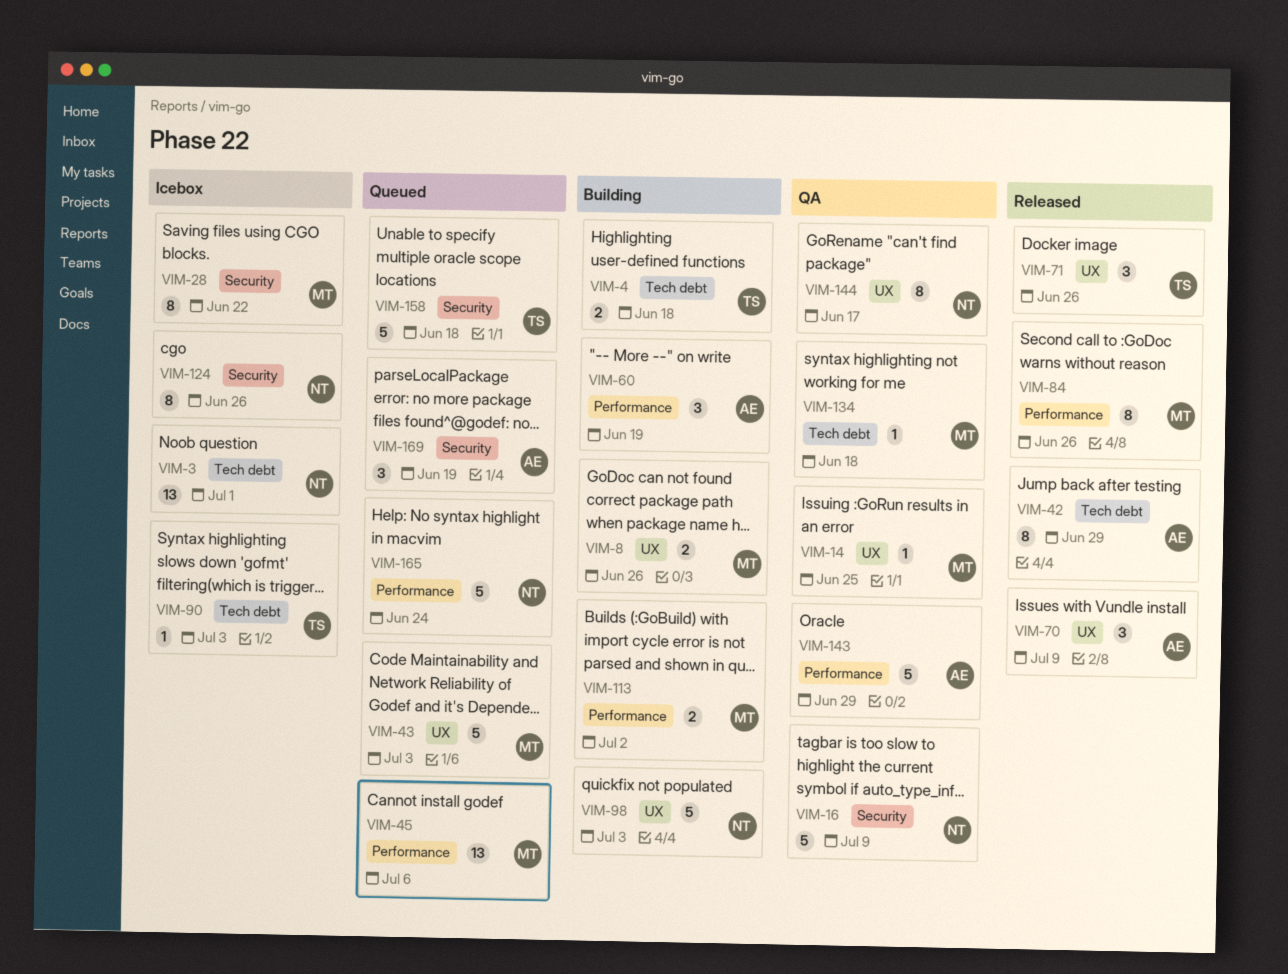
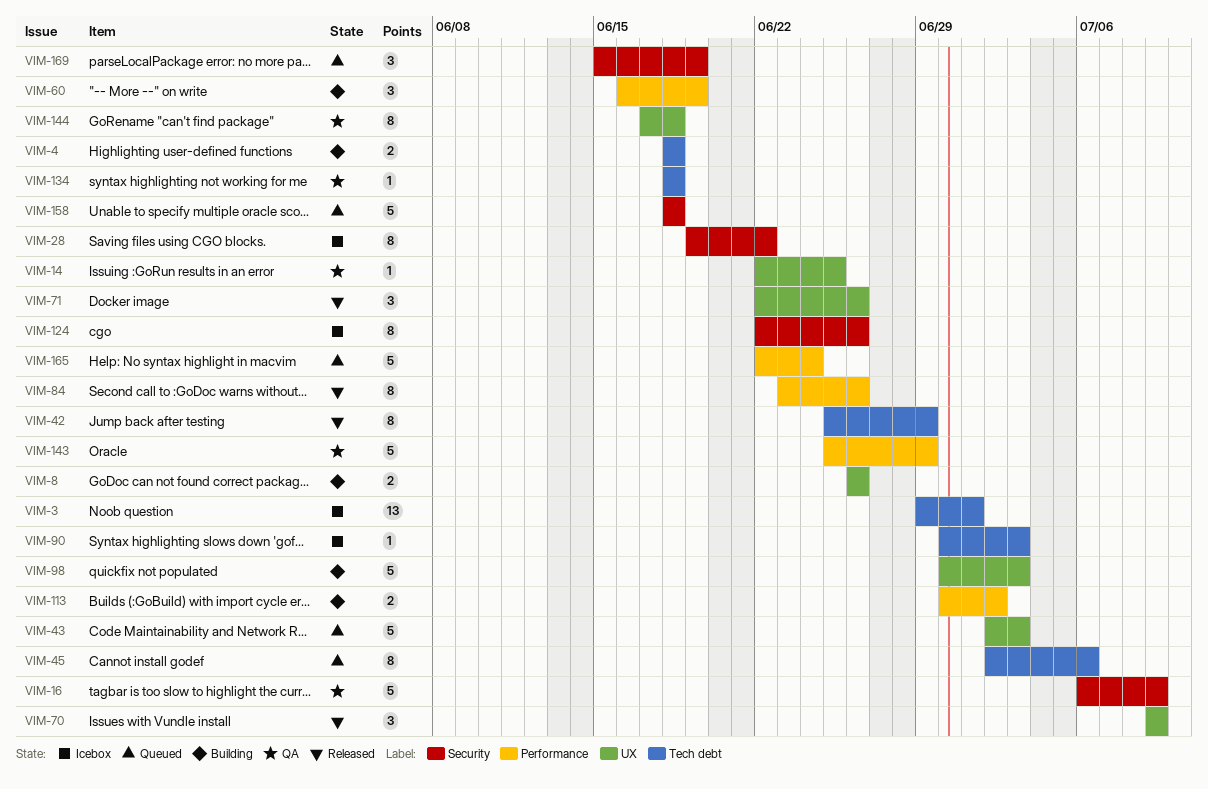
VIM-45, label: Performance -> Tech debt
VIM-45, estimate: 13 -> 8
VIM-144, due: Jun 17 -> Jun 18

